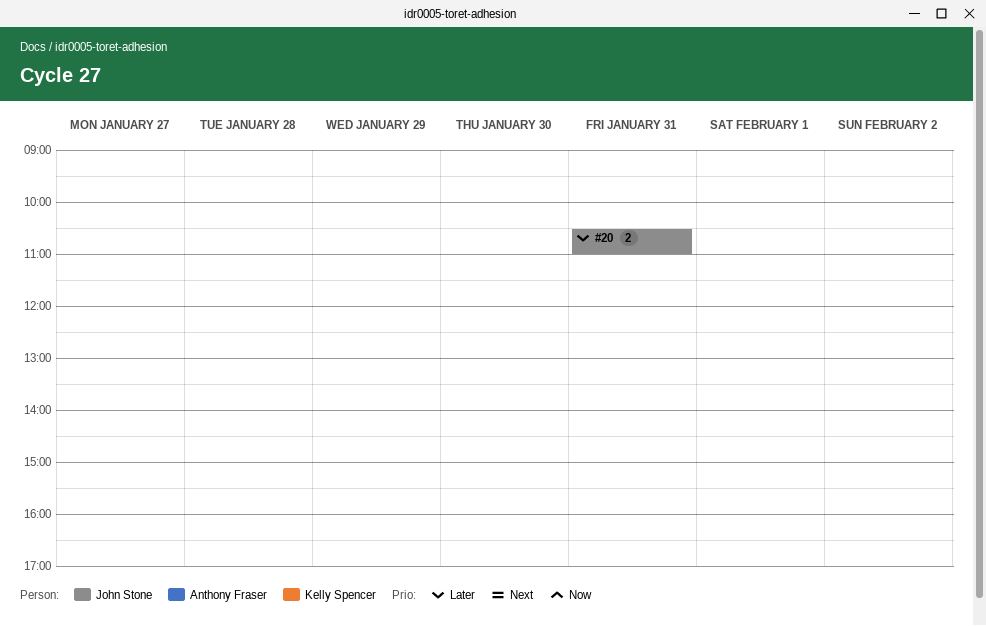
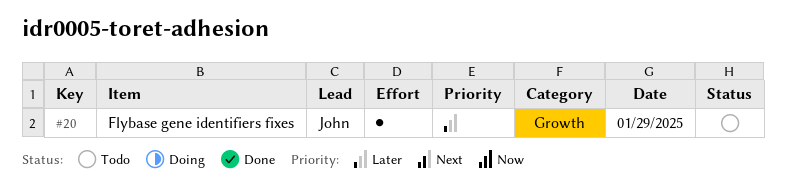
#20, estimate: 2 -> 1
#20, day: Jan 31 -> Jan 29

